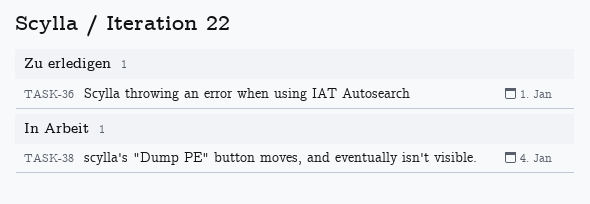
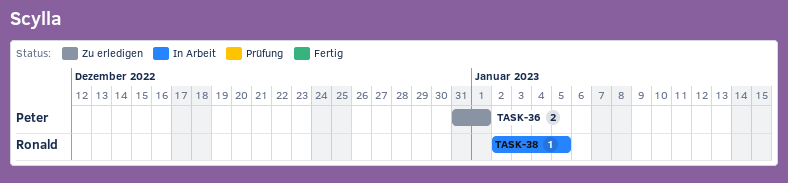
TASK-38, due: Jan 4 -> Jan 5

